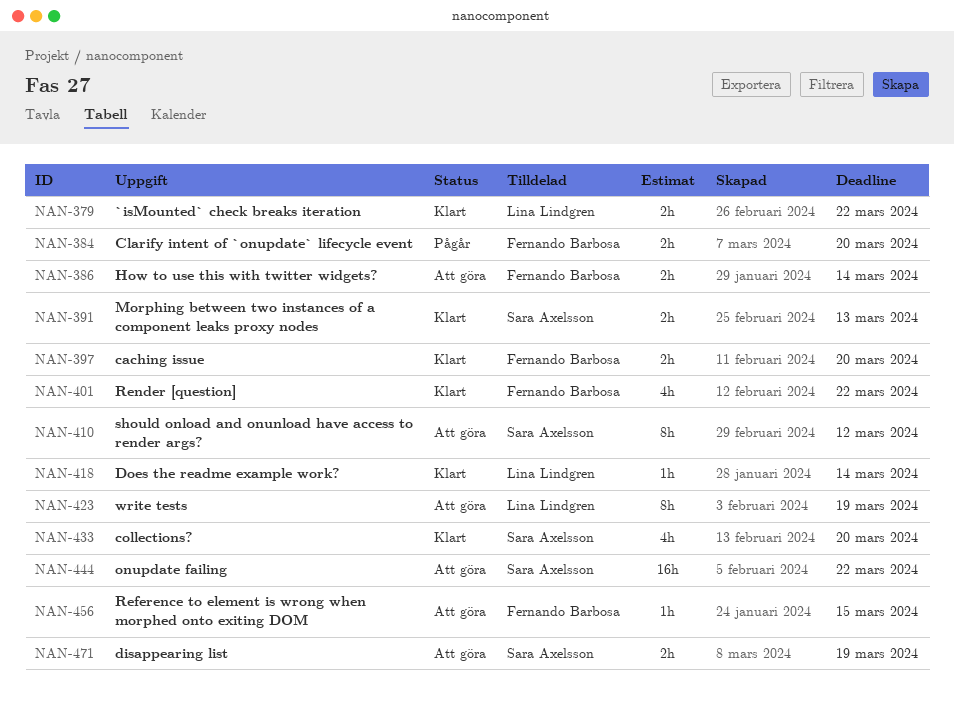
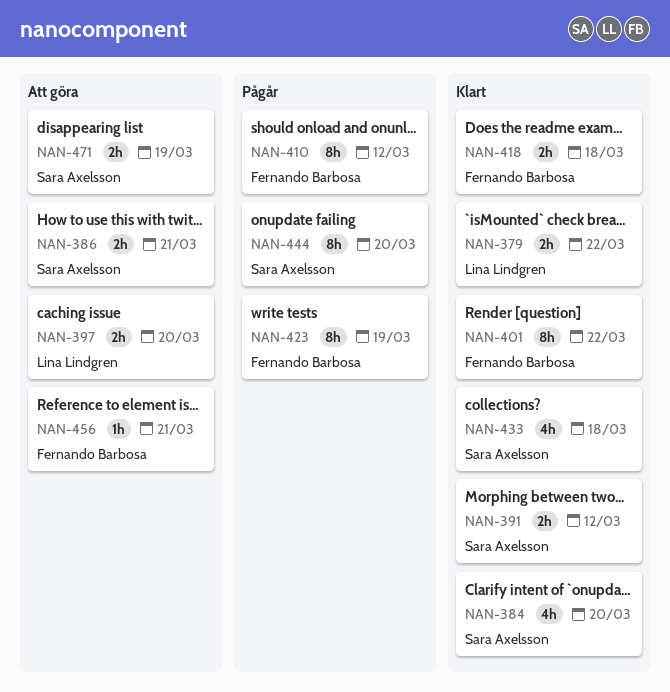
NAN-384, status: Pågår -> Klart
NAN-384, owner: Fernando Barbosa -> Sara Axelsson
NAN-384, estimate: 2h -> 4h
NAN-386, owner: Fernando Barbosa -> Sara Axelsson
NAN-386, due: Mar 14 -> Mar 21
NAN-391, due: Mar 13 -> Mar 12
NAN-397, status: Klart -> Att göra
NAN-397, owner: Fernando Barbosa -> Lina Lindgren
NAN-401, estimate: 4h -> 8h
NAN-410, status: Att göra -> Pågår
NAN-410, owner: Sara Axelsson -> Fernando Barbosa
NAN-418, owner: Lina Lindgren -> Fernando Barbosa
NAN-418, estimate: 1h -> 2h
NAN-418, due: Mar 14 -> Mar 18
NAN-423, status: Att göra -> Pågår
NAN-423, owner: Lina Lindgren -> Fernando Barbosa
NAN-433, due: Mar 20 -> Mar 18
NAN-444, status: Att göra -> Pågår
NAN-444, estimate: 16h -> 8h
NAN-444, due: Mar 22 -> Mar 20
NAN-456, due: Mar 15 -> Mar 21

